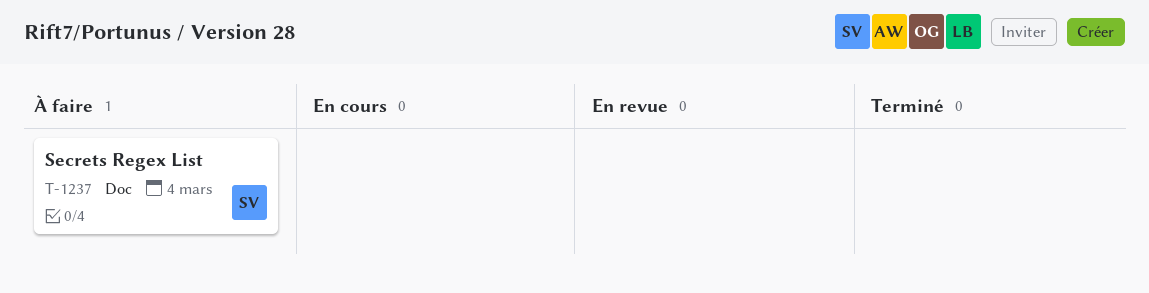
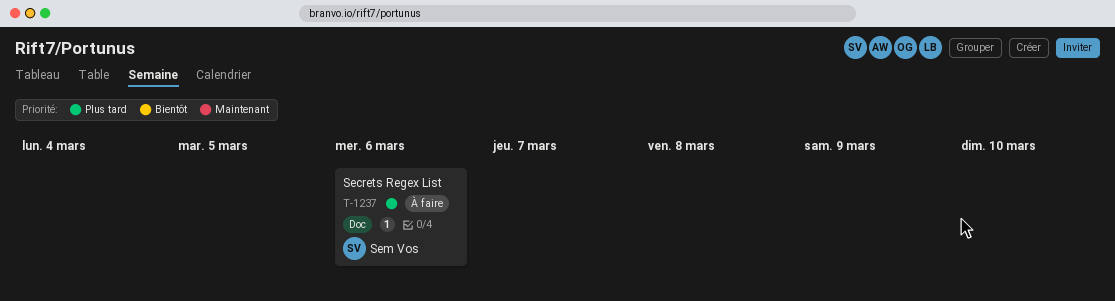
T-1237, due: Mar 4 -> Mar 6

